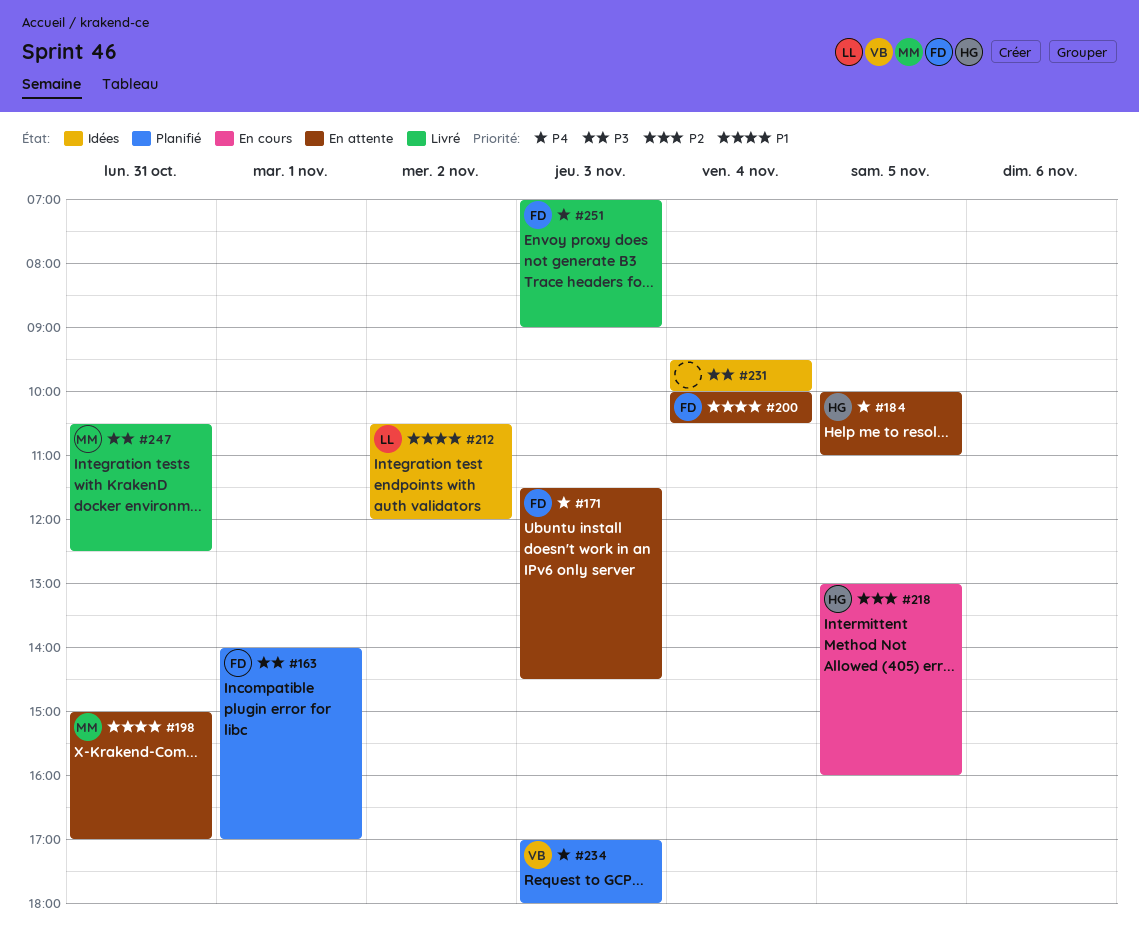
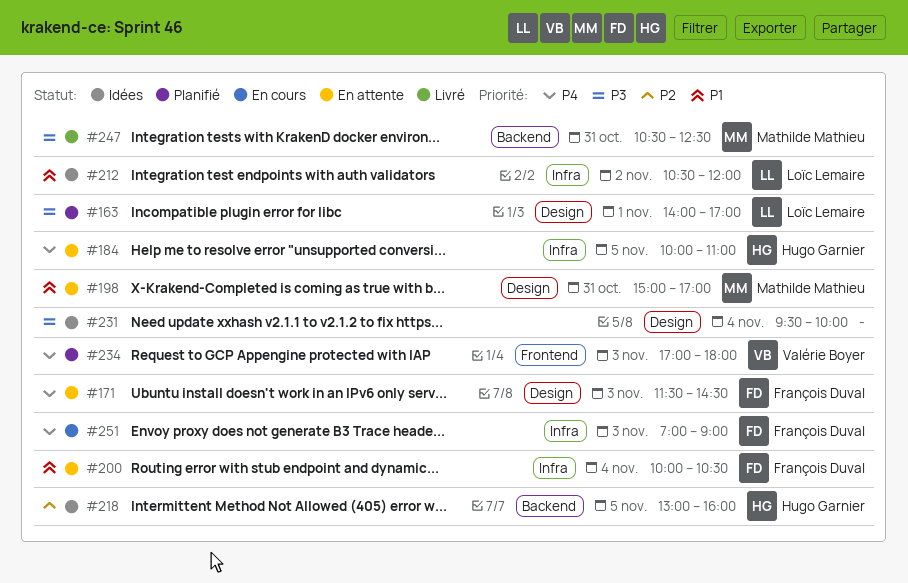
#163, owner: François Duval -> Loïc Lemaire
#218, status: En cours -> Idées
#251, status: Livré -> En cours

